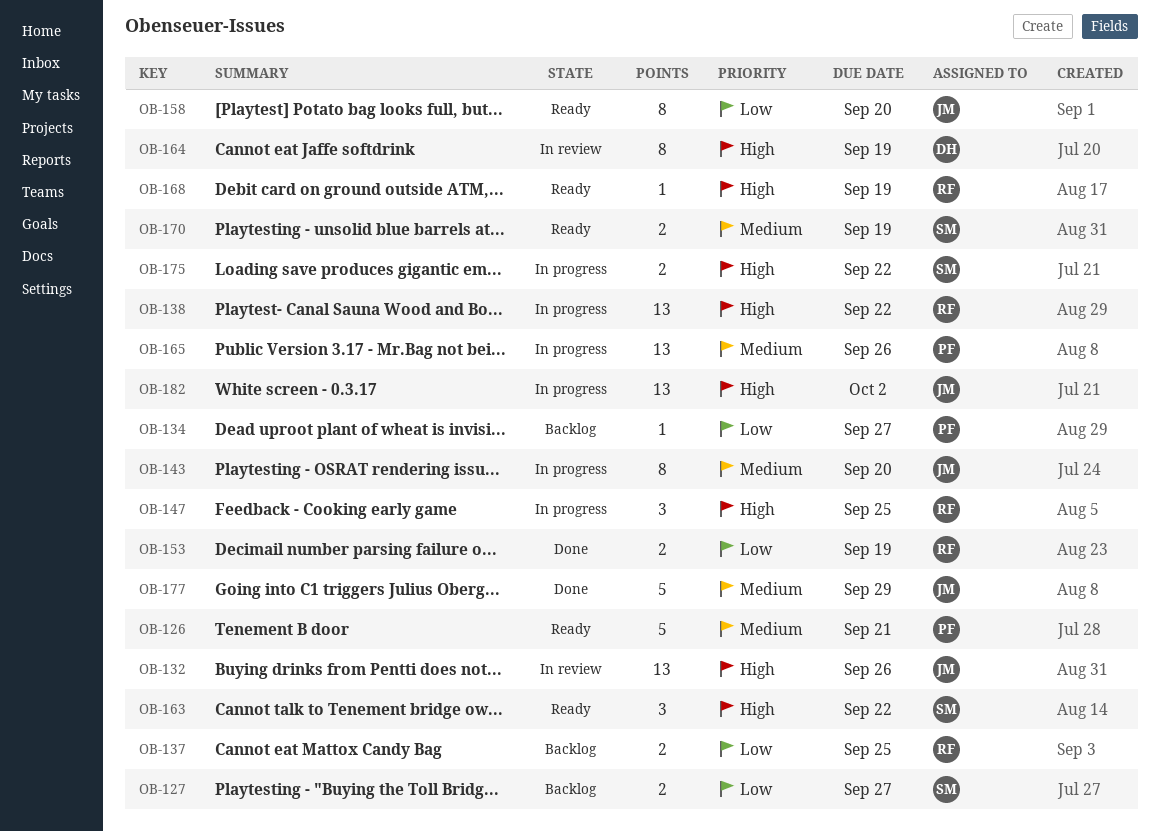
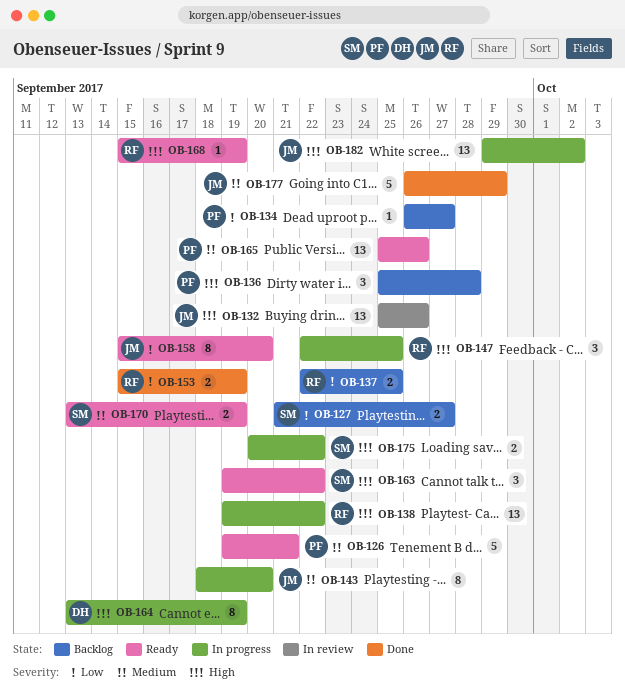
OB-136: none -> present
OB-164, status: In review -> In progress
OB-165, status: In progress -> Ready

